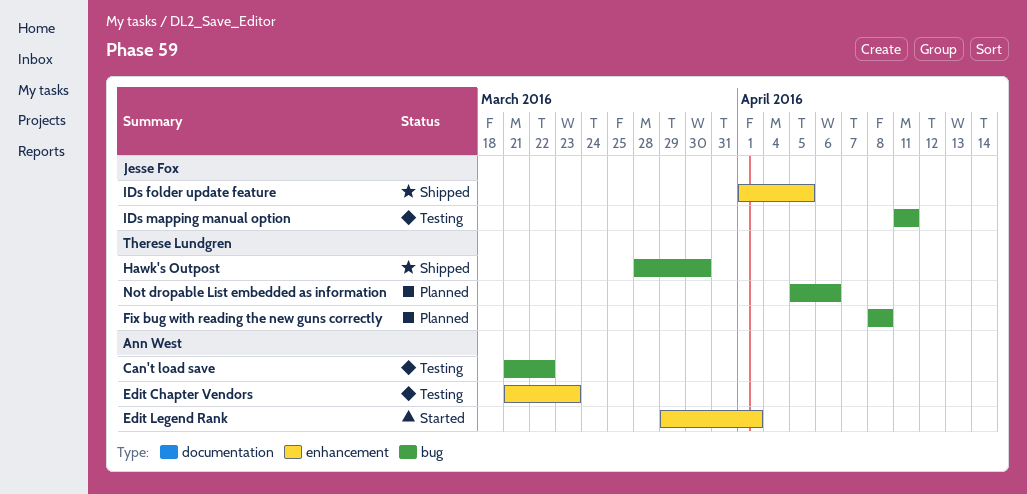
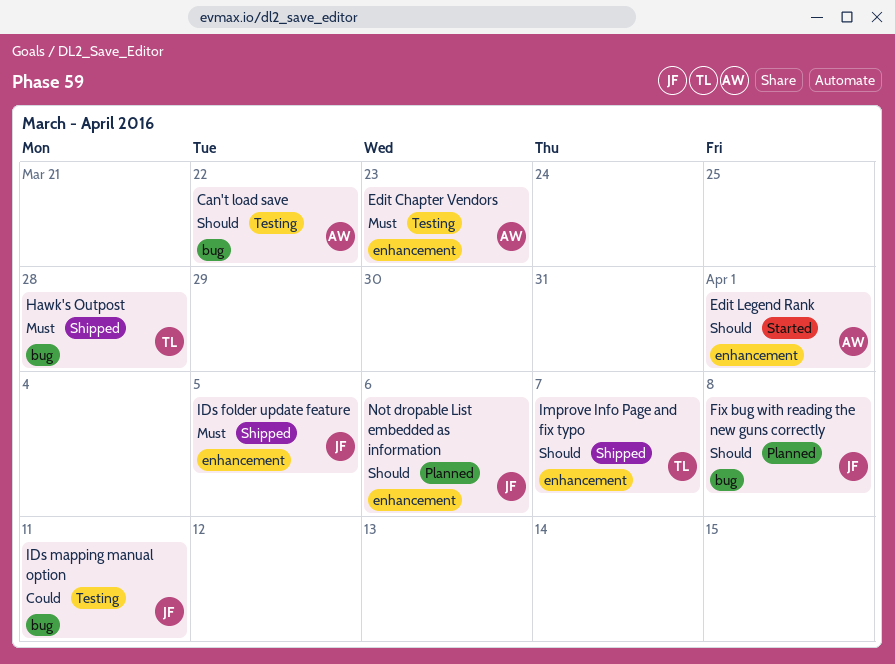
Fix bug with reading the new guns correctly, owner: Therese Lundgren -> Jesse Fox
Hawk's Outpost, due: Mar 30 -> Mar 28
Improve Info Page and fix typo: none -> present
Not dropable List embedded as information, owner: Therese Lundgren -> Jesse Fox
Not dropable List embedded as information, label: bug -> enhancement

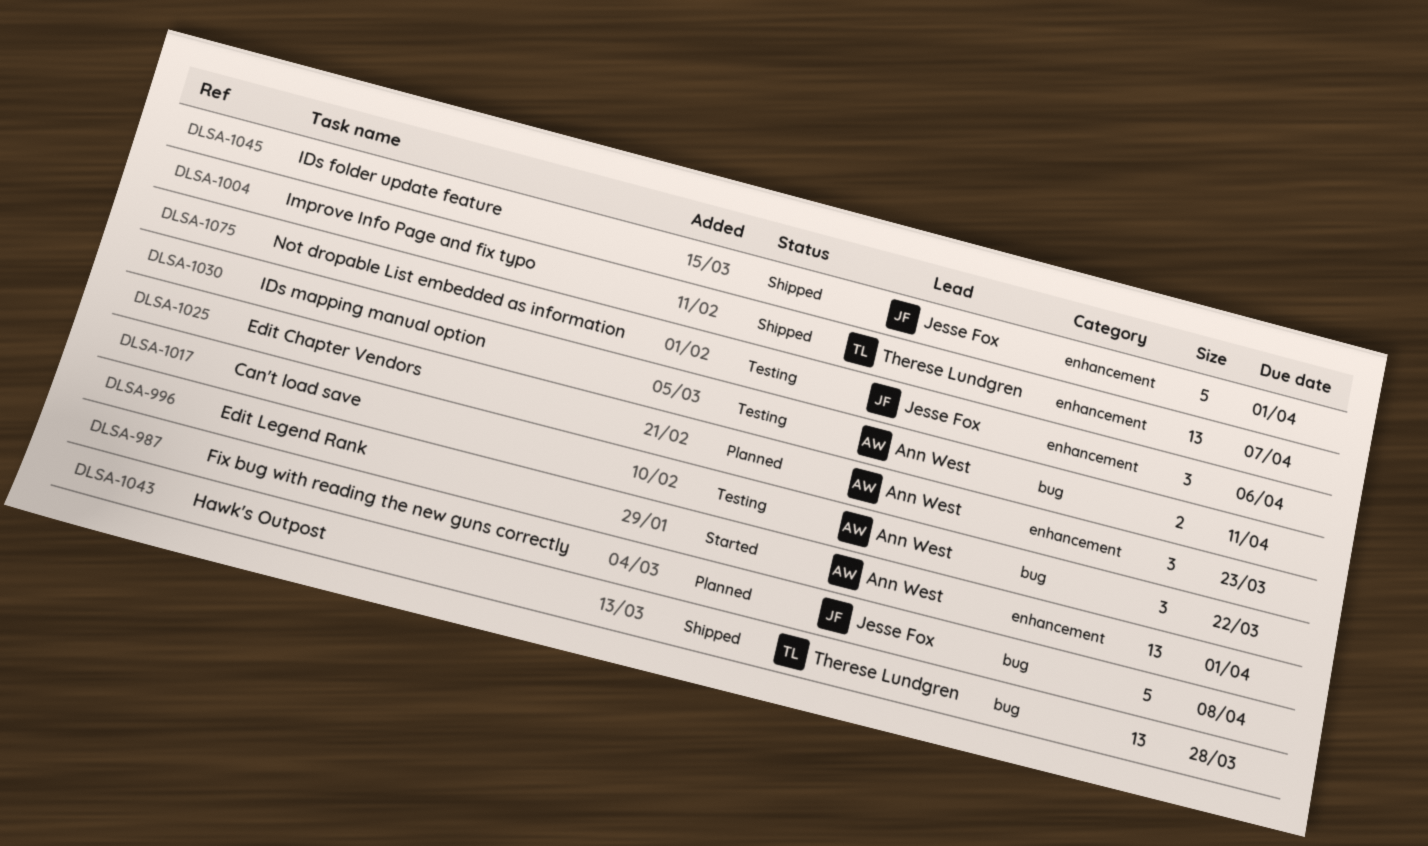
Edit Chapter Vendors, status: Testing -> Planned
IDs folder update feature, due: Apr 5 -> Apr 1
IDs mapping manual option, owner: Jesse Fox -> Ann West
Not dropable List embedded as information, status: Planned -> Testing

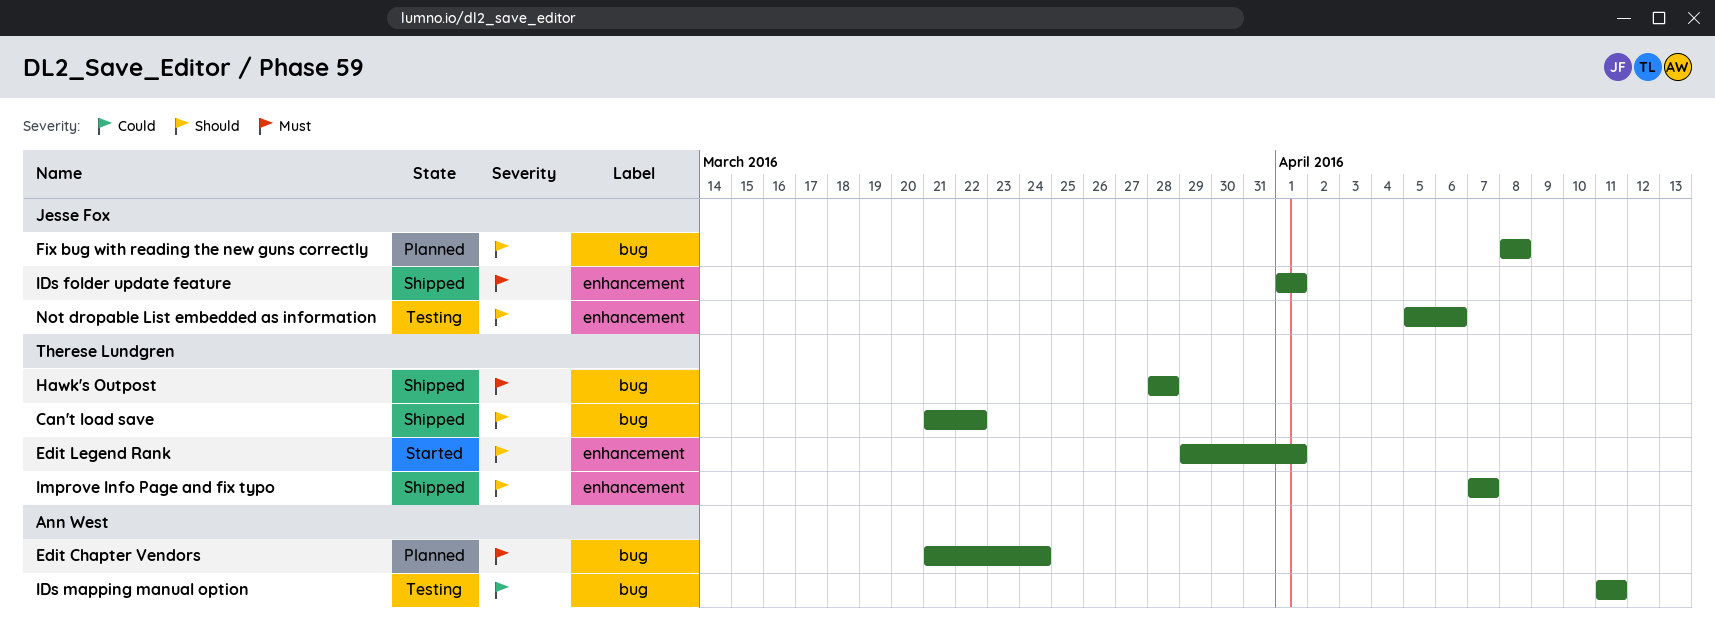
Can't load save, status: Testing -> Shipped
Can't load save, owner: Ann West -> Therese Lundgren
Edit Chapter Vendors, label: enhancement -> bug
Edit Chapter Vendors, due: Mar 23 -> Mar 24
Edit Legend Rank, owner: Ann West -> Therese Lundgren

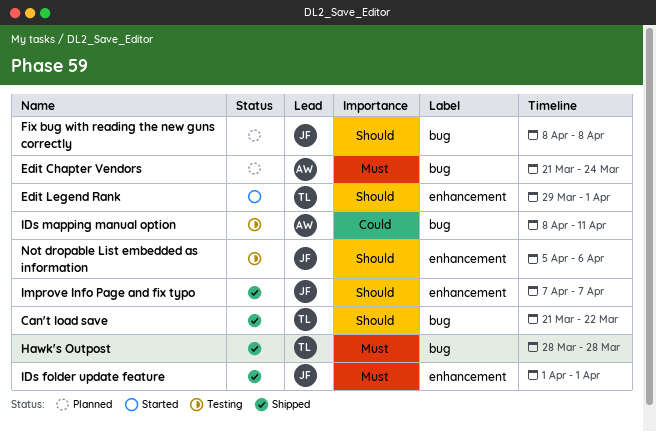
IDs mapping manual option, start: Apr 11 -> Apr 8
Improve Info Page and fix typo, owner: Therese Lundgren -> Jesse Fox

